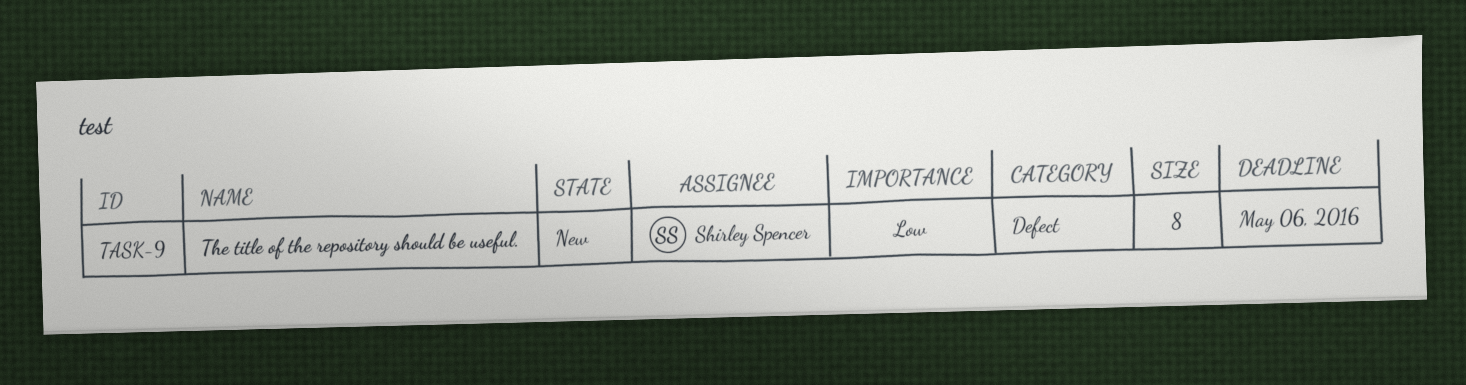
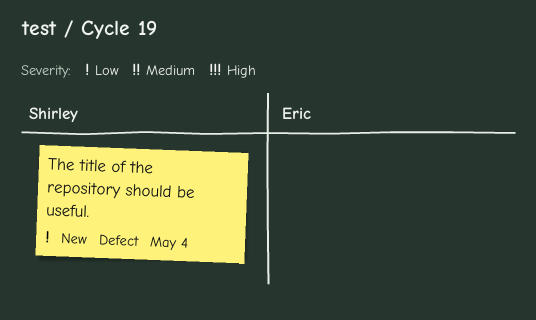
The title of the repository should be useful., due: May 6 -> May 4

